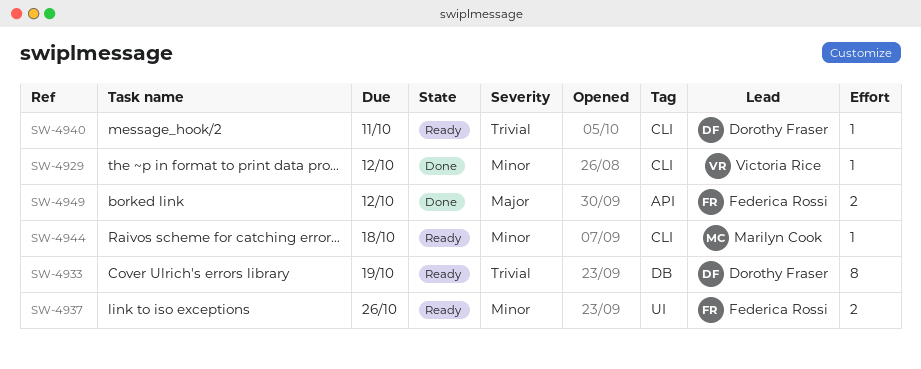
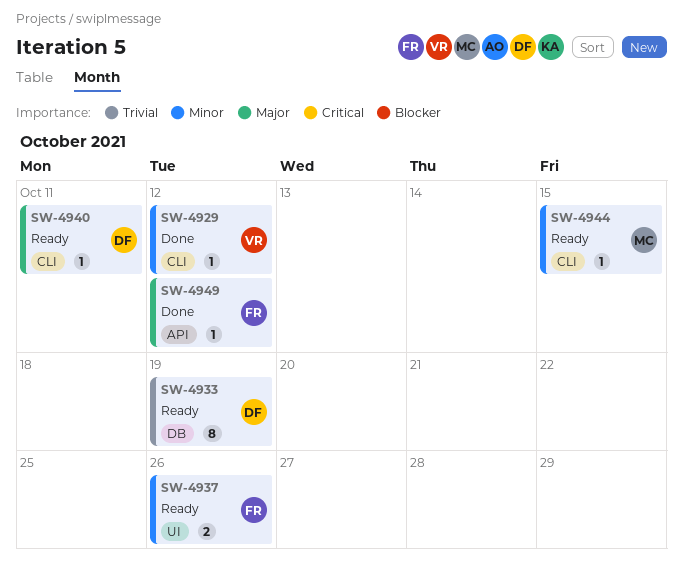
SW-4940, priority: Trivial -> Major
SW-4944, due: Oct 18 -> Oct 15
SW-4949, estimate: 2 -> 1

